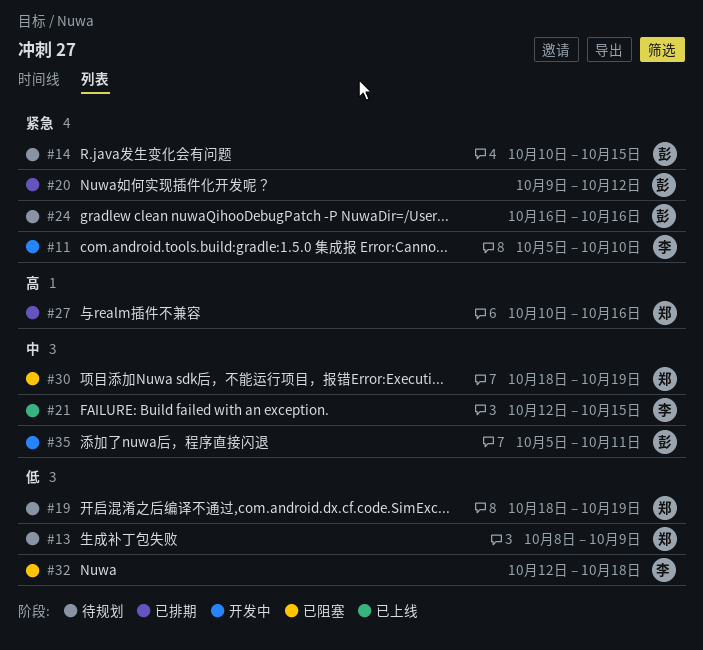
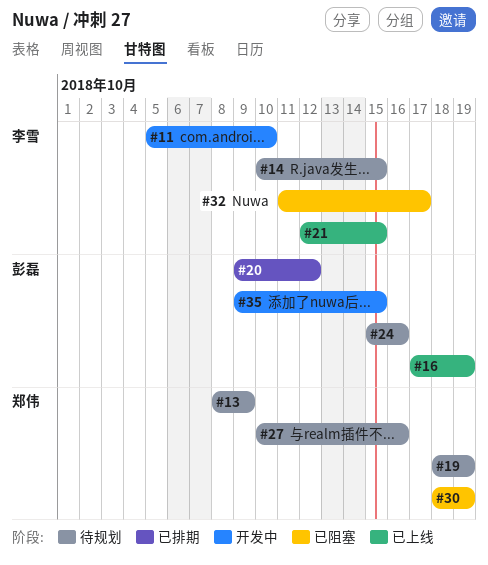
#14, owner: 彭磊 -> 李雪
#16: none -> present
#24, start: Oct 16 -> Oct 15
#27, status: 已排期 -> 待规划
#32, start: Oct 12 -> Oct 11
#32, due: Oct 18 -> Oct 17
#35, start: Oct 5 -> Oct 9
#35, due: Oct 11 -> Oct 15

